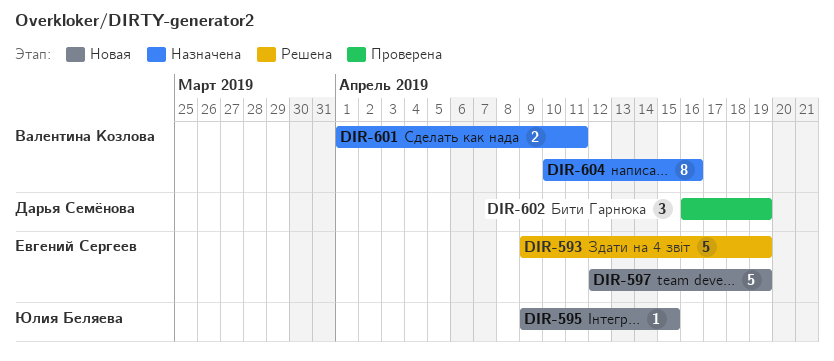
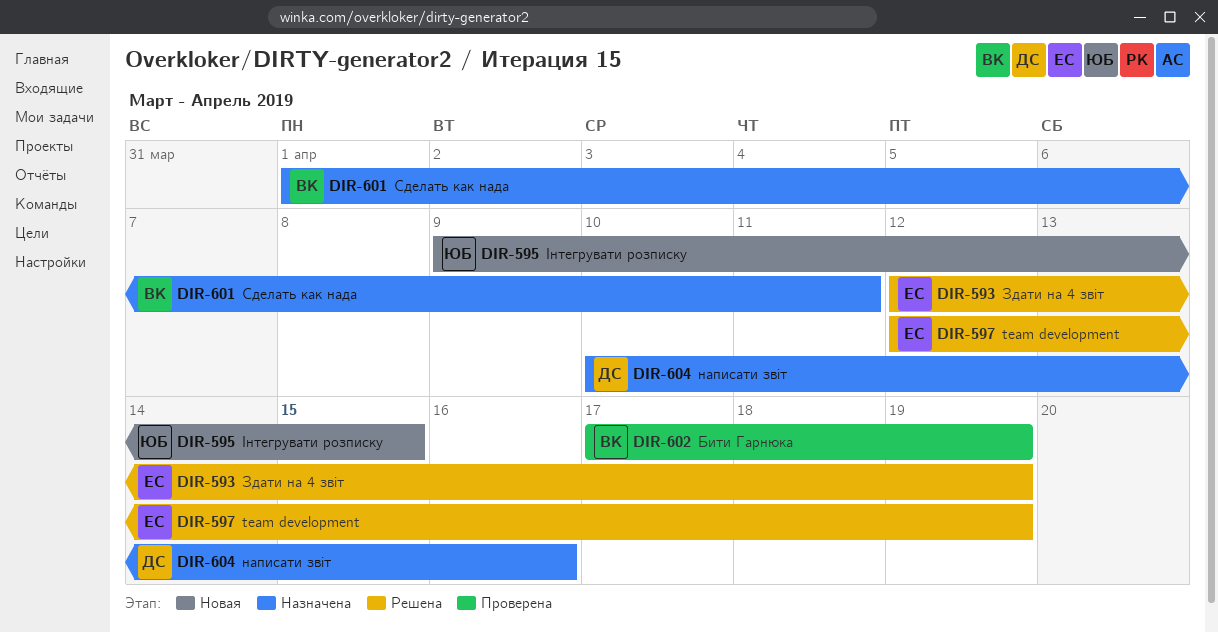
DIR-593, start: Apr 9 -> Apr 12
DIR-597, status: Новая -> Решена
DIR-602, owner: Дарья Семёнова -> Валентина Козлова
DIR-602, start: Apr 16 -> Apr 17
DIR-604, owner: Валентина Козлова -> Дарья Семёнова

